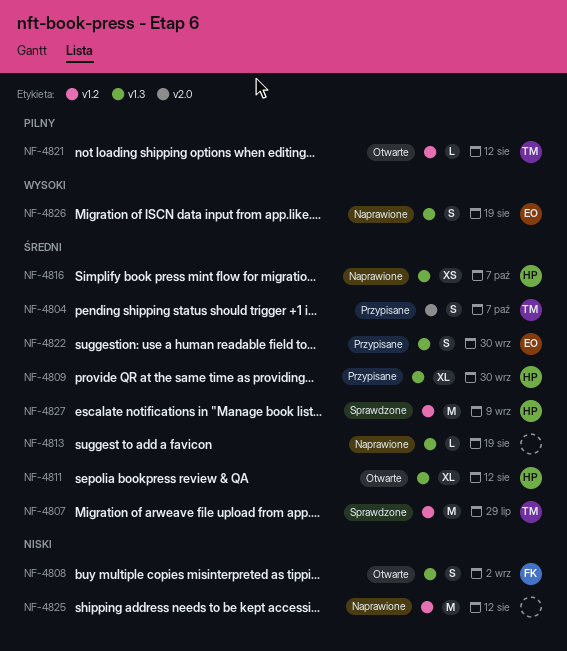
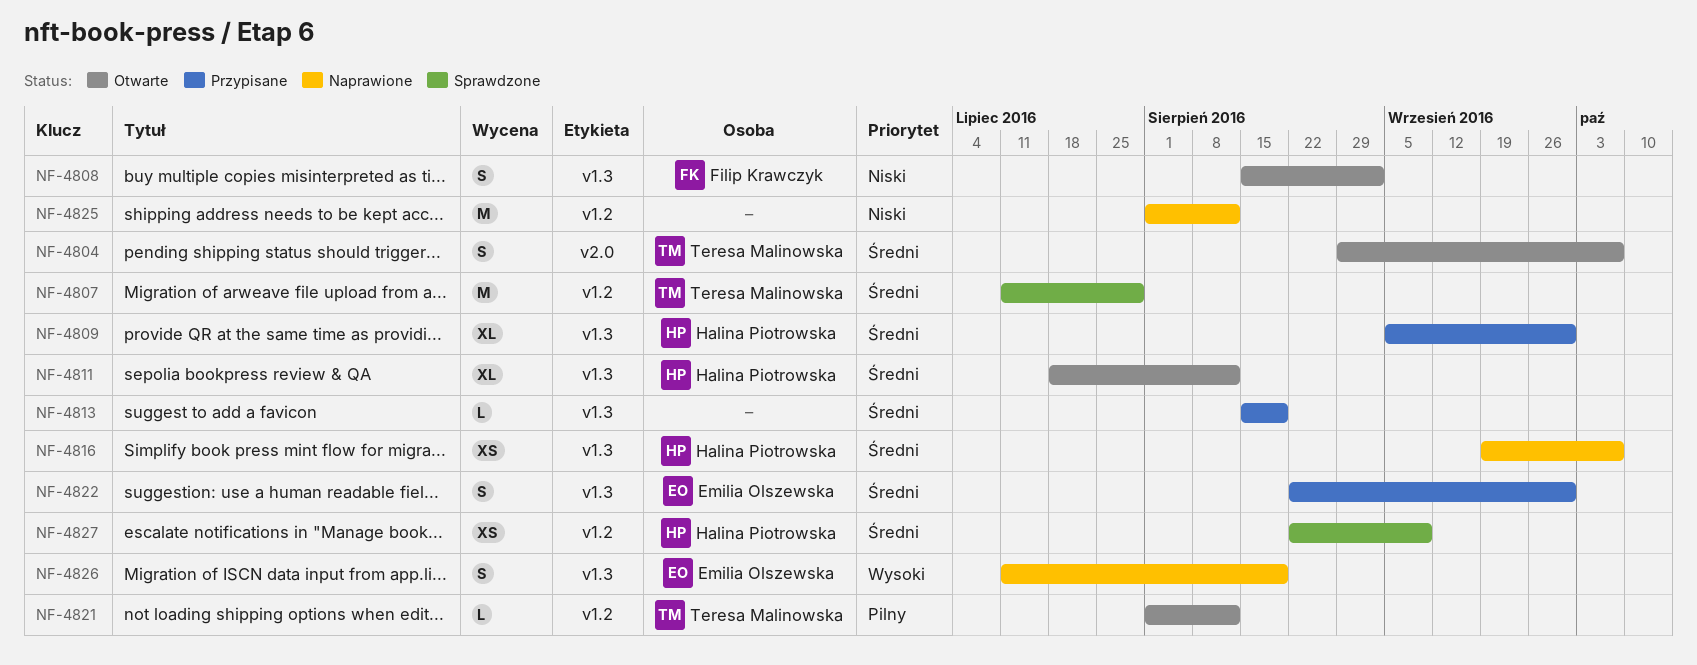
NF-4804, status: Przypisane -> Otwarte
NF-4813, status: Naprawione -> Przypisane
NF-4827, estimate: M -> XS

